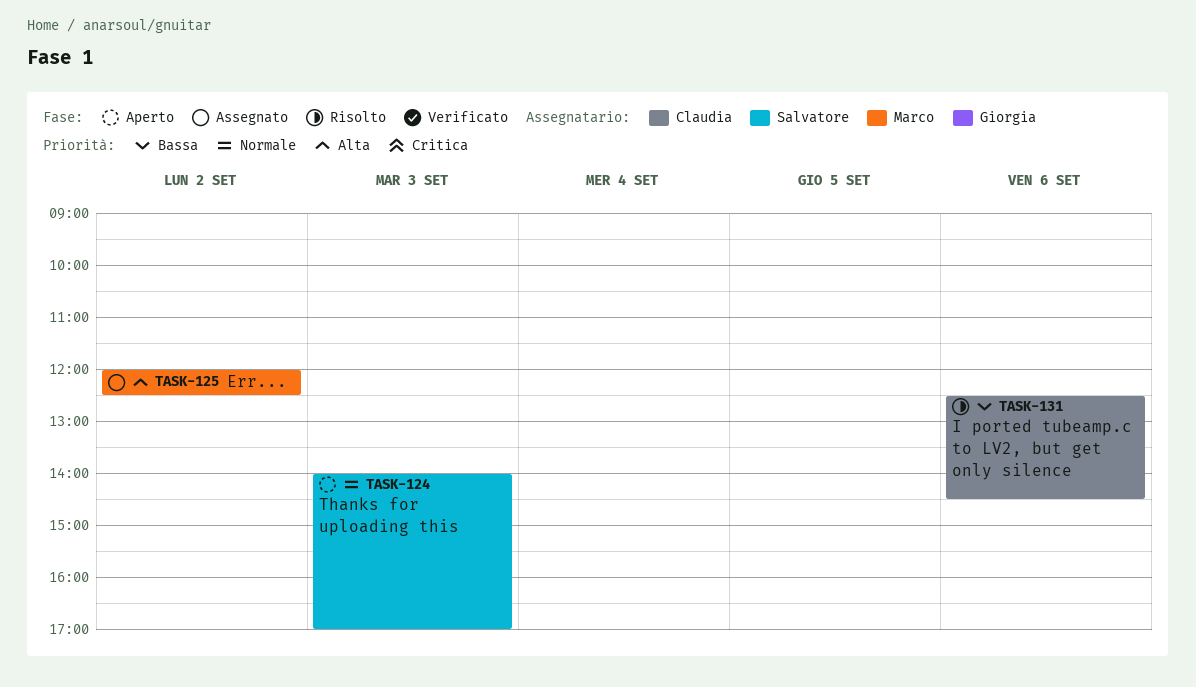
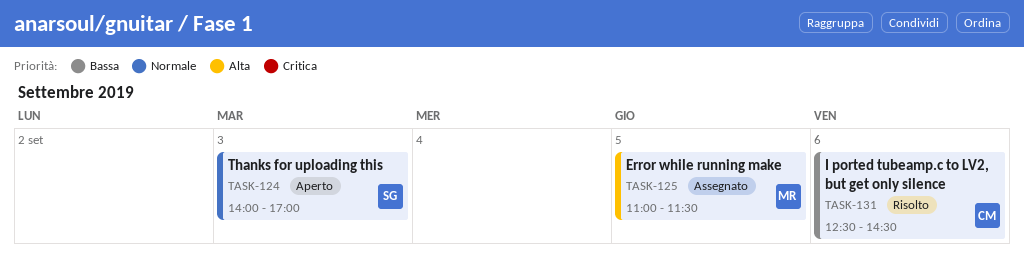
TASK-125, day: Sep 2 -> Sep 5
TASK-125, begins: 12:00 -> 11:00
TASK-125, ends: 12:30 -> 11:30

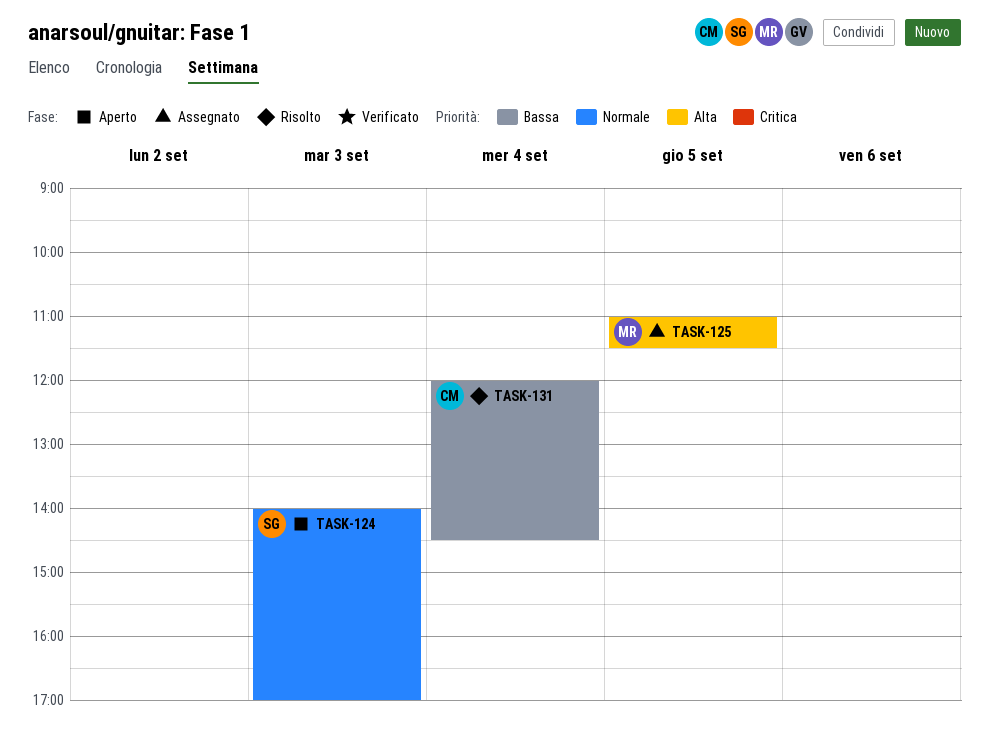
TASK-131, day: Sep 6 -> Sep 4
TASK-131, begins: 12:30 -> 12:00

